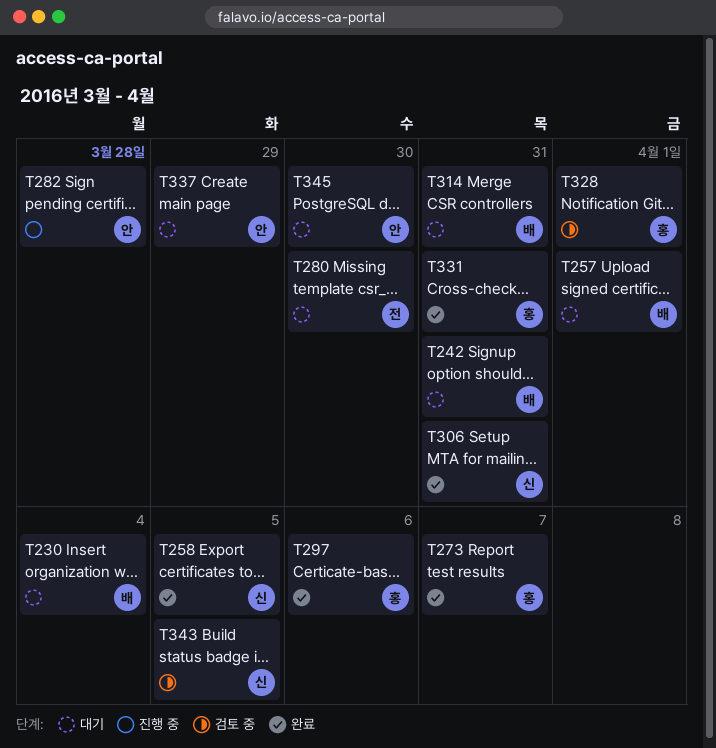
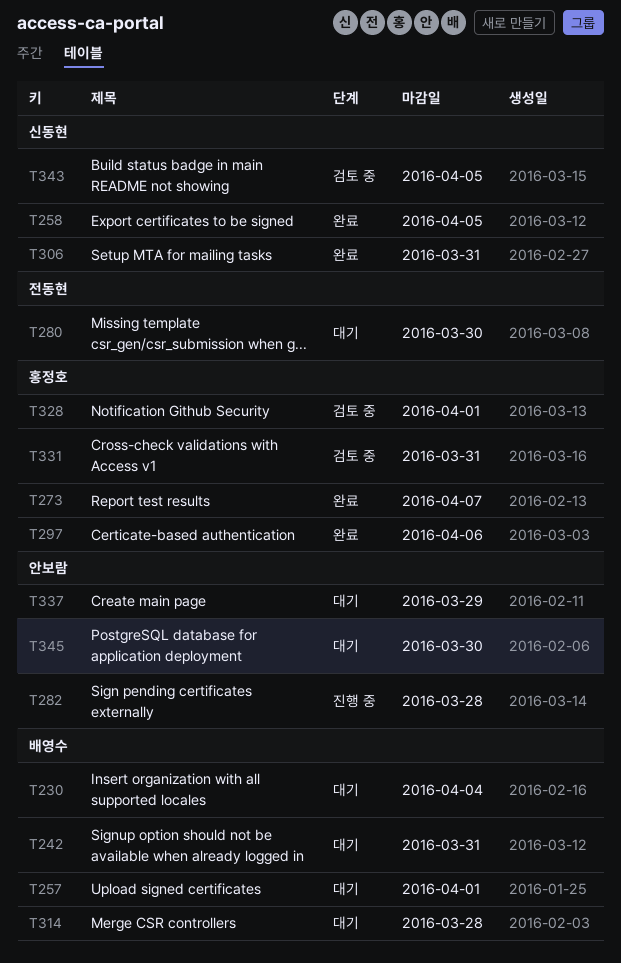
T314, due: Mar 31 -> Mar 28
T331, status: 완료 -> 검토 중

